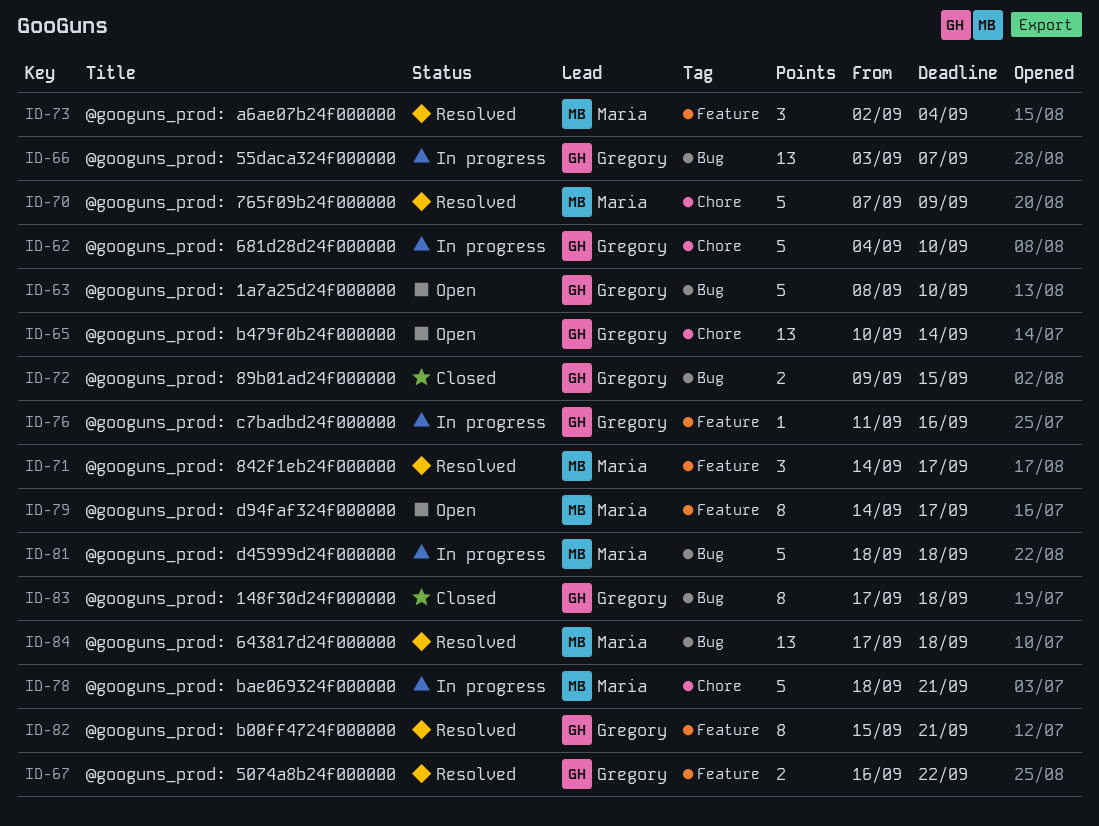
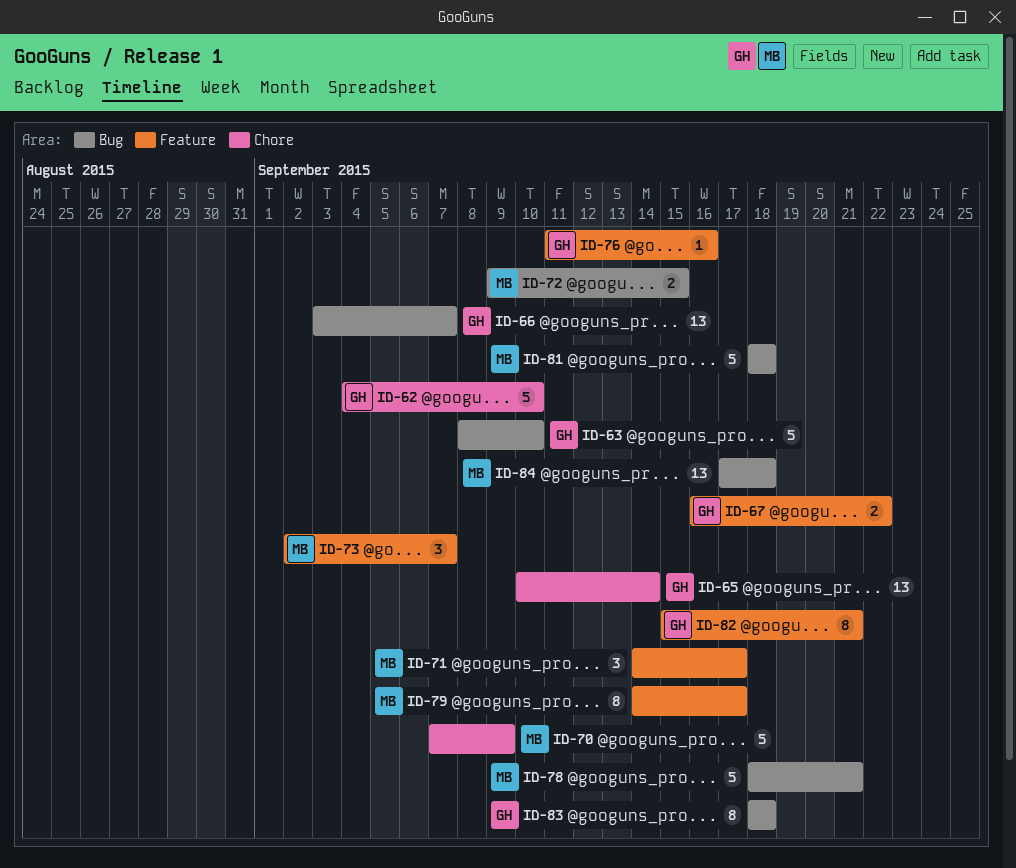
ID-72, owner: Gregory -> Maria
ID-73, due: Sep 4 -> Sep 7
ID-78, label: Chore -> Bug
ID-83, start: Sep 17 -> Sep 18

